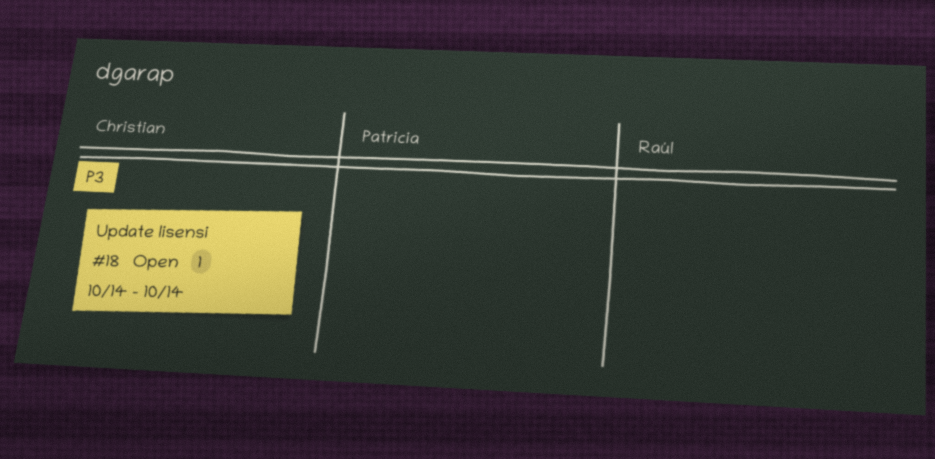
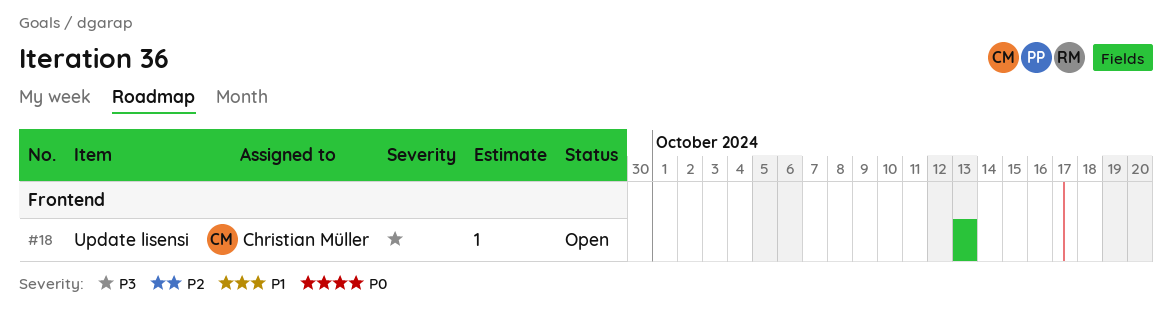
#18, start: Oct 14 -> Oct 13
#18, due: Oct 14 -> Oct 13

